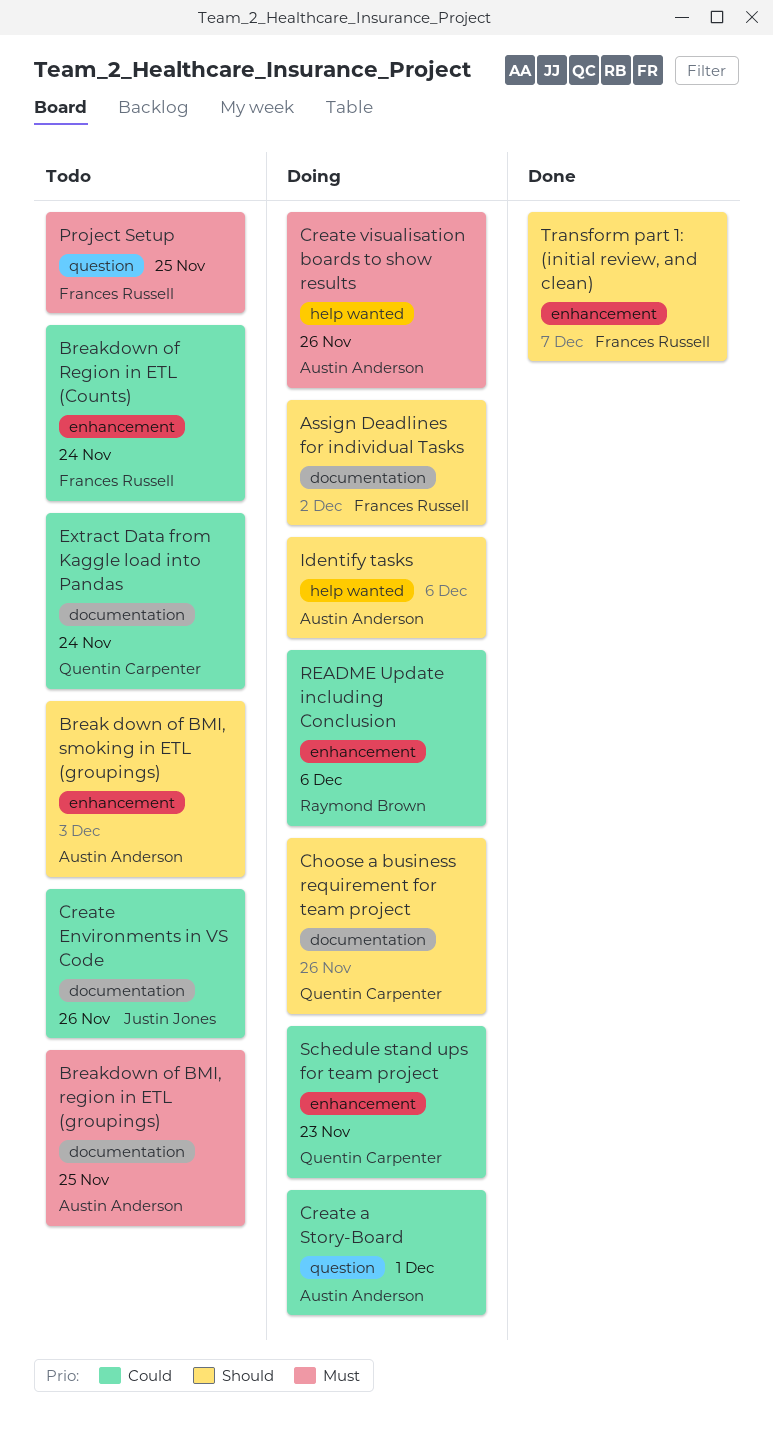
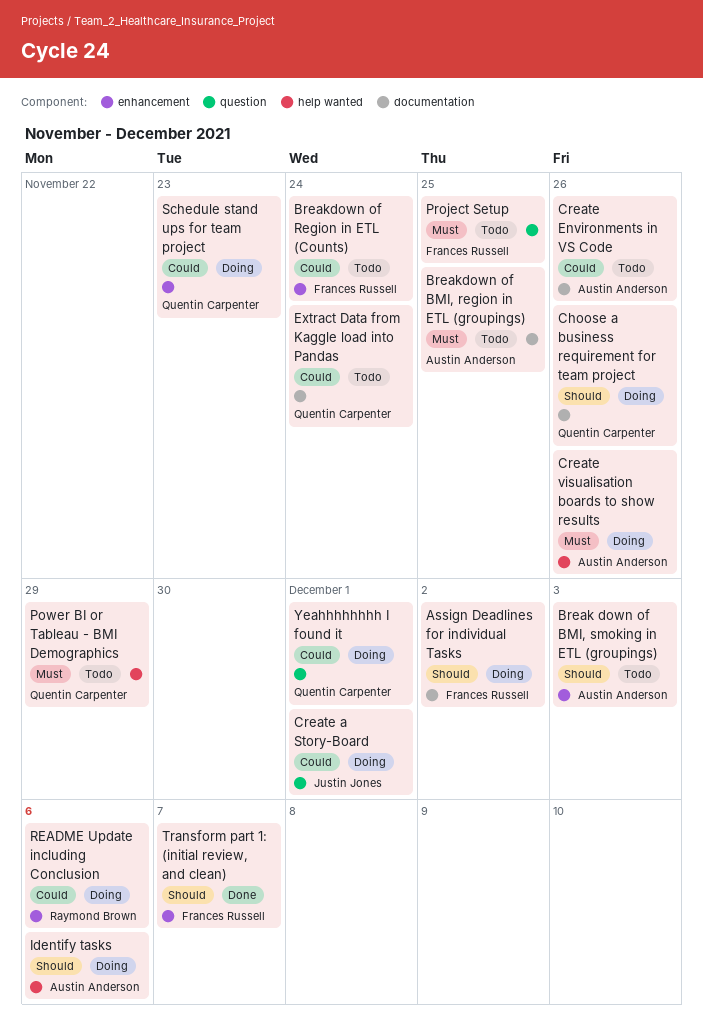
Create a Story-Board, owner: Austin Anderson -> Justin Jones
Create Environments in VS Code, owner: Justin Jones -> Austin Anderson
Power BI or Tableau - BMI Demographics: none -> present
Yeahhhhhhhh I found it: none -> present

